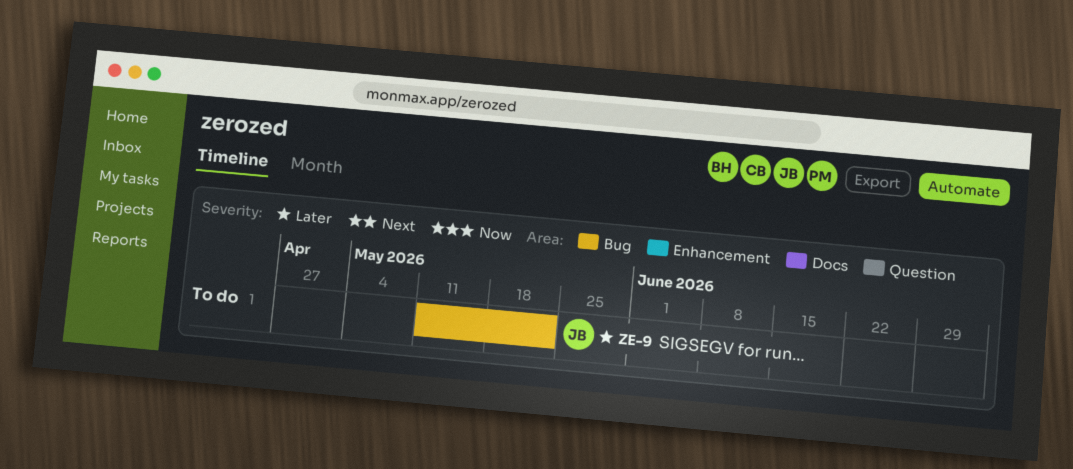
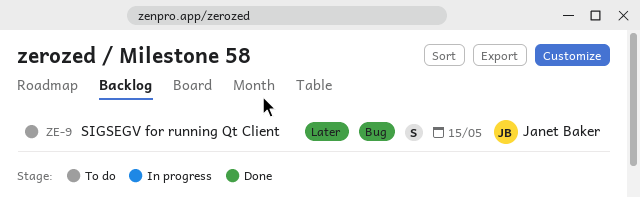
ZE-9, due: May 22 -> May 15

